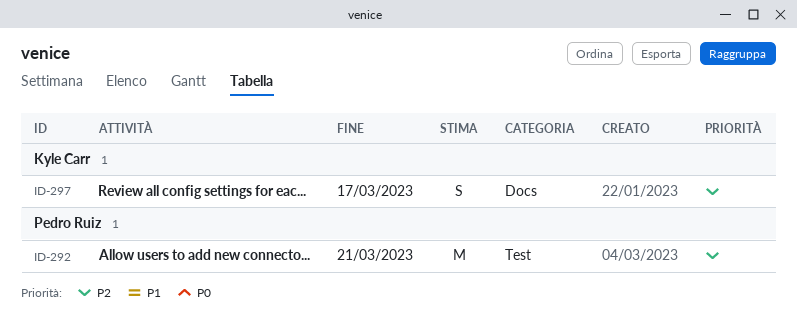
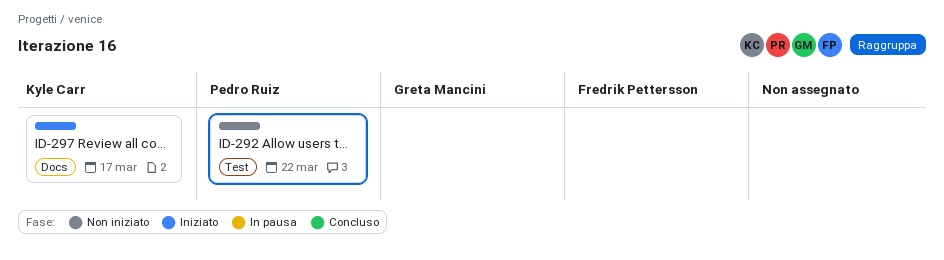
ID-292, due: Mar 21 -> Mar 22

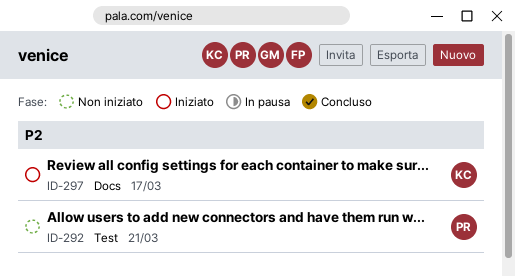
ID-292, due: Mar 22 -> Mar 21

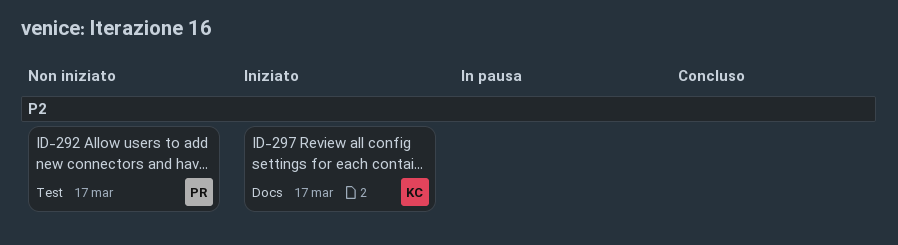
ID-292, due: Mar 21 -> Mar 17

